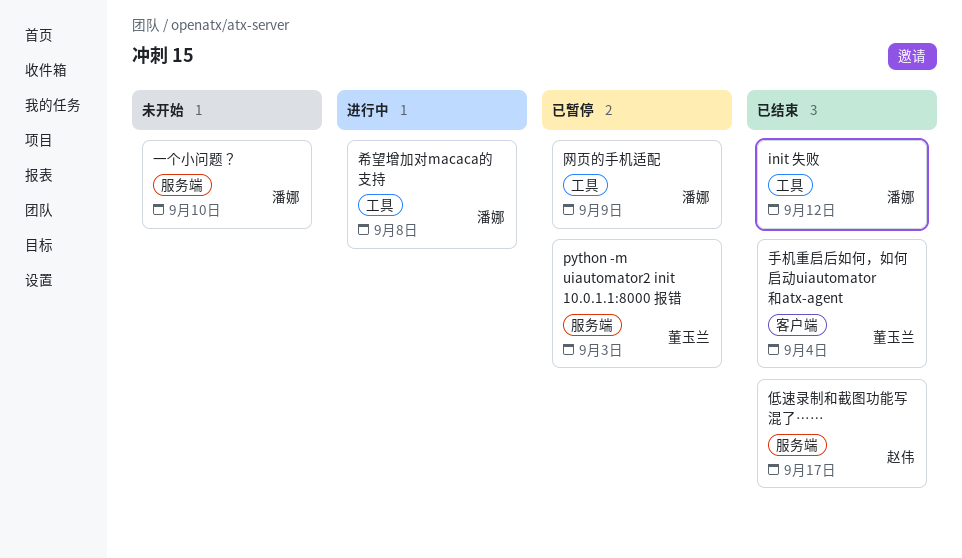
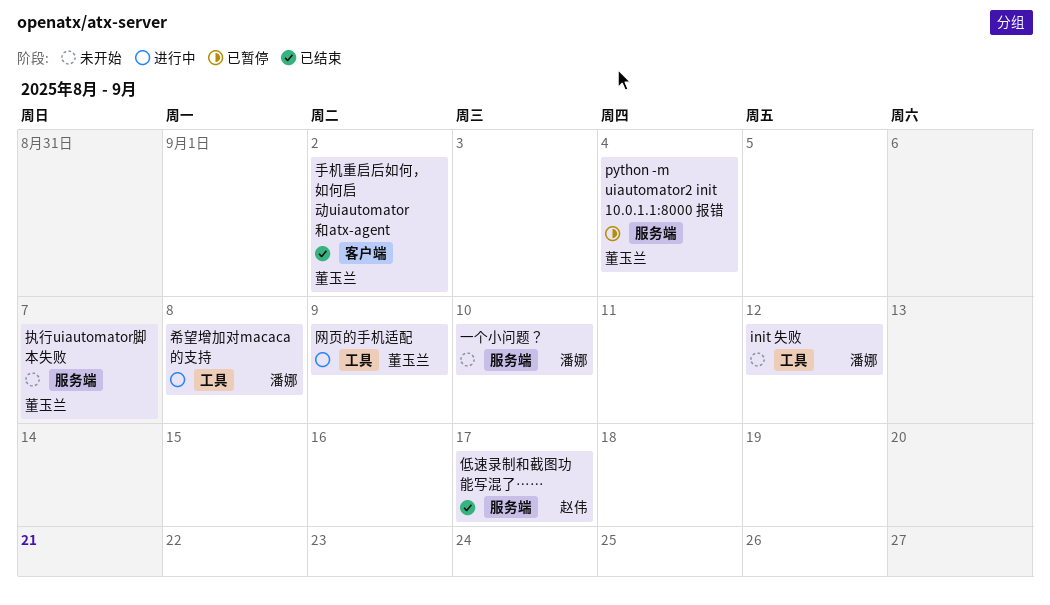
init 失败, status: 已结束 -> 未开始
python -m uiautomator2 init 10.0.1.1:8000 报错, due: Sep 3 -> Sep 4
手机重启后如何，如何启动uiautomator和atx-agent, due: Sep 4 -> Sep 2
执行uiautomator脚本失败: none -> present
网页的手机适配, status: 已暂停 -> 进行中
网页的手机适配, owner: 潘娜 -> 董玉兰

